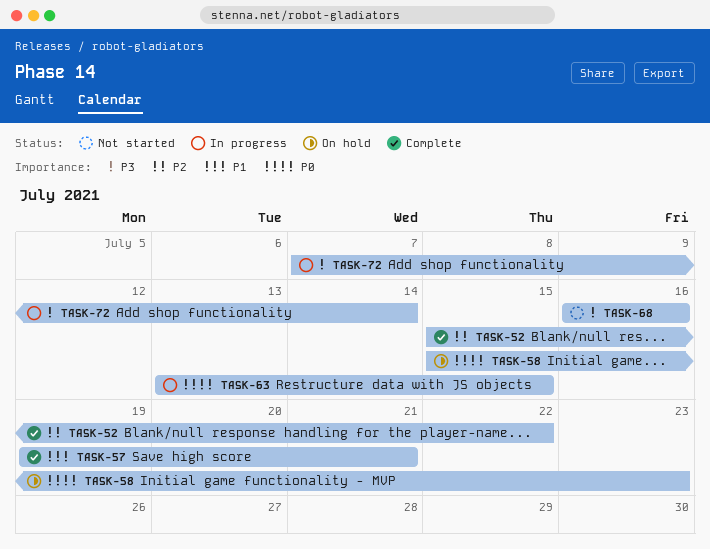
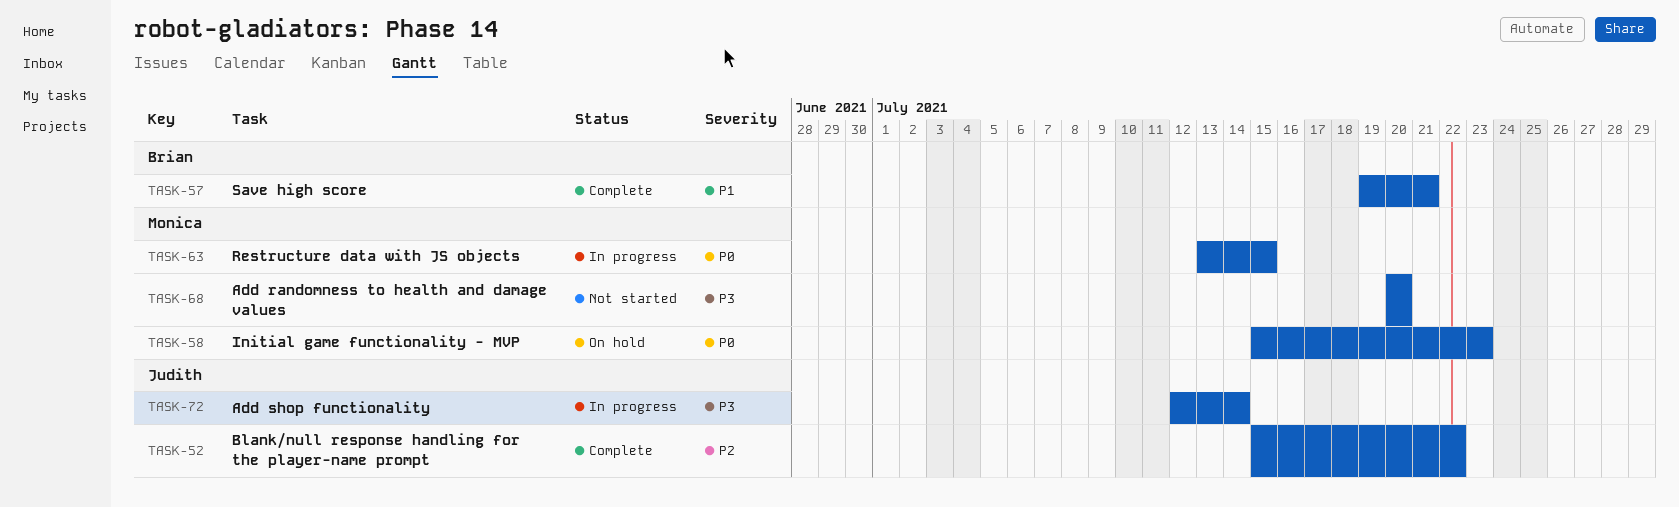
TASK-68, start: Jul 16 -> Jul 20
TASK-68, due: Jul 16 -> Jul 20
TASK-72, start: Jul 7 -> Jul 12

